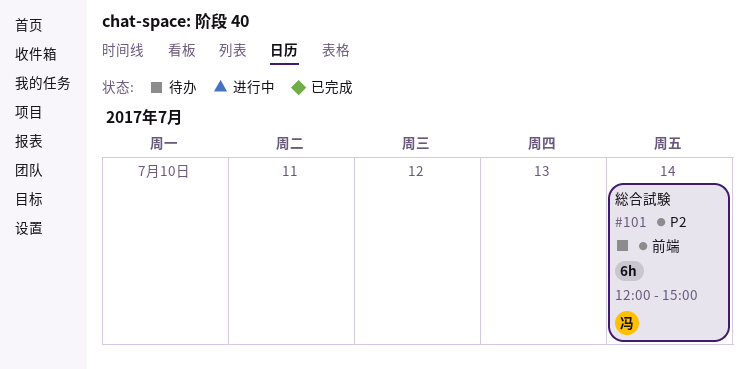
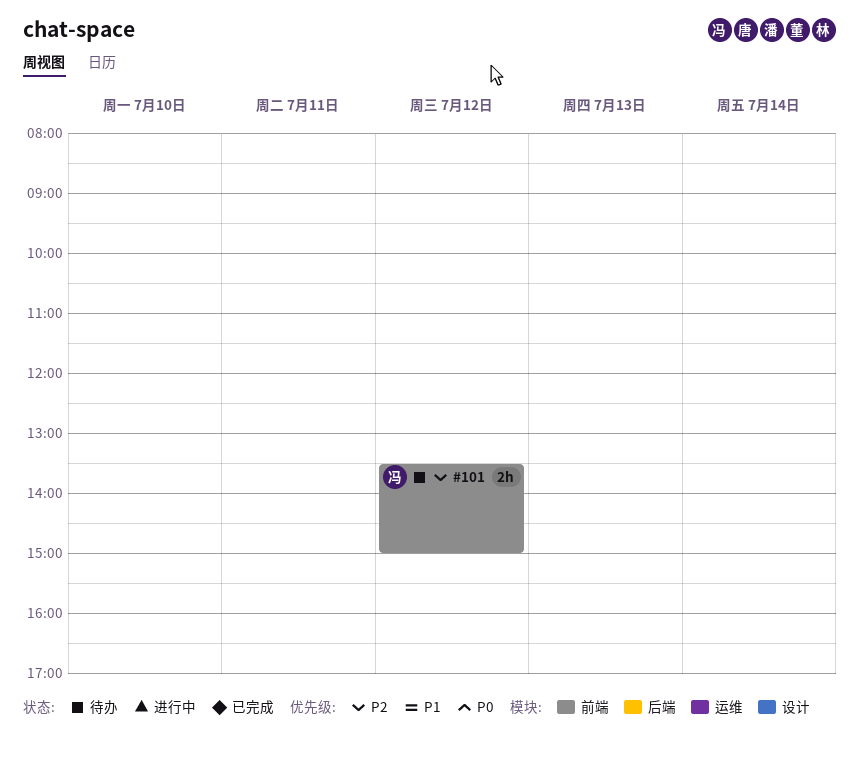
#101, estimate: 6h -> 2h
#101, day: Jul 14 -> Jul 12
#101, begins: 12:00 -> 13:30

